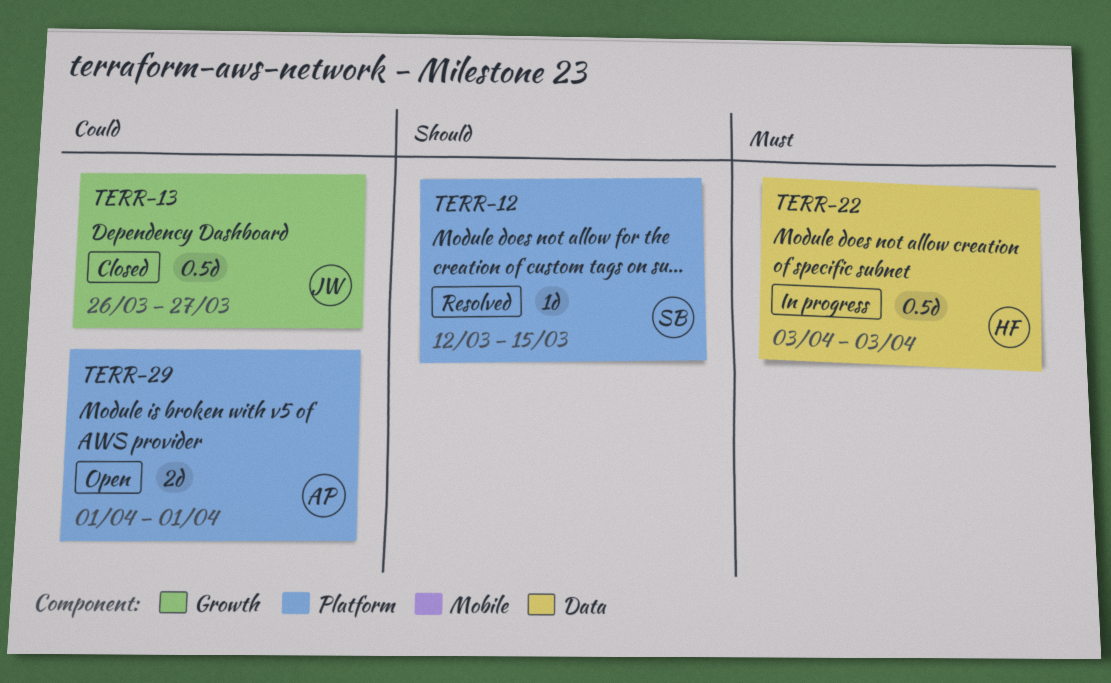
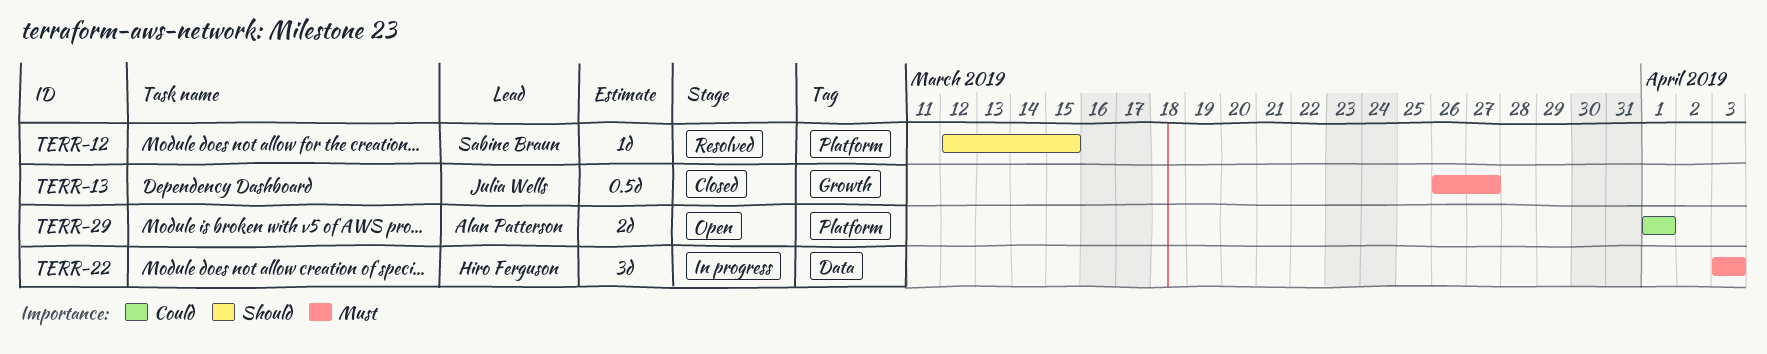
TERR-13, priority: Could -> Must
TERR-22, estimate: 0.5d -> 3d

